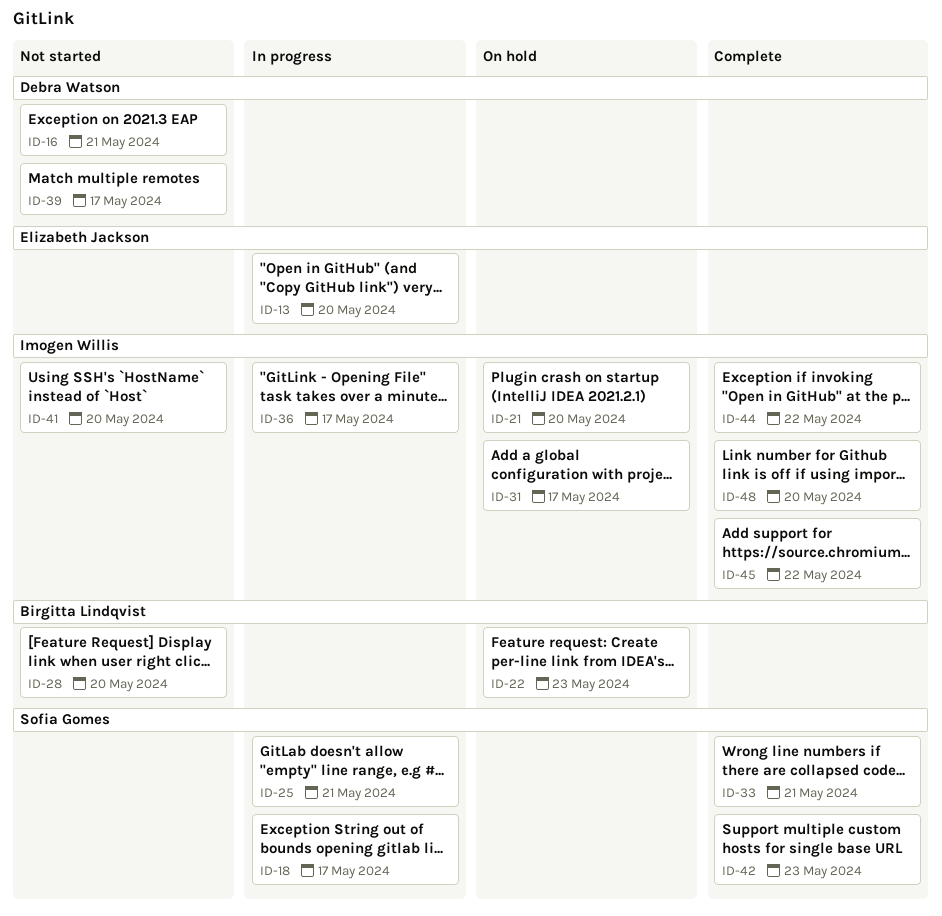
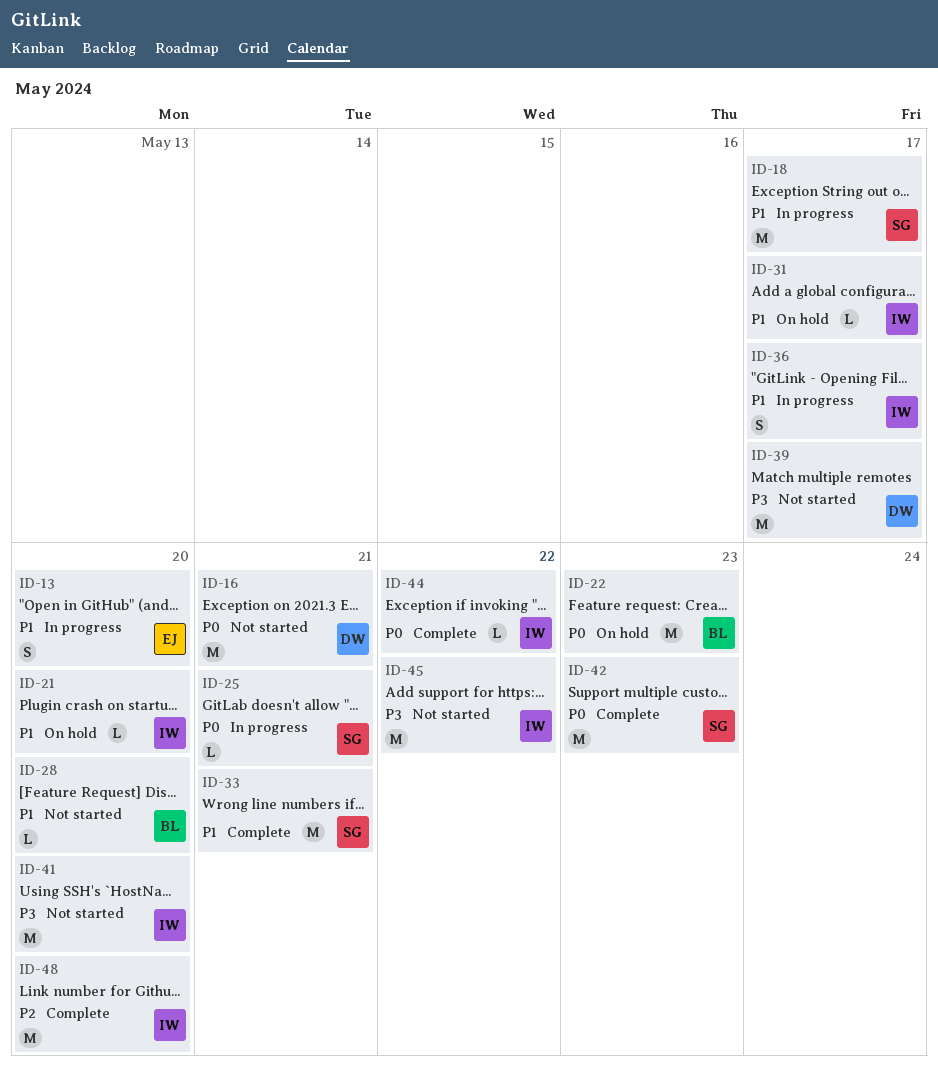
ID-45, status: Complete -> Not started

